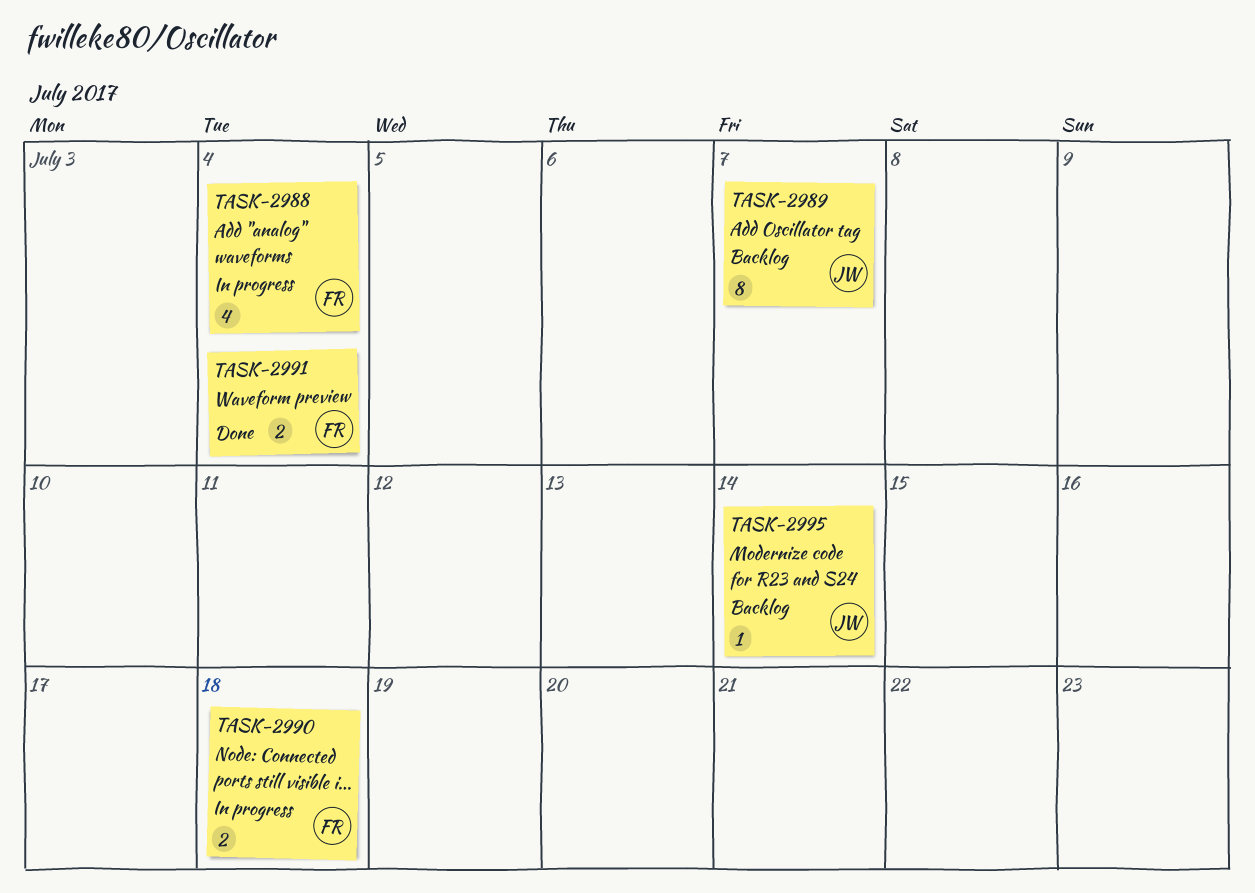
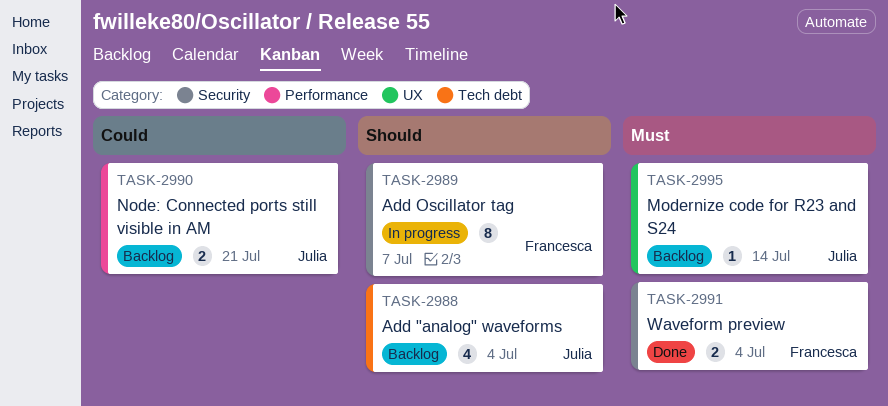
TASK-2988, status: In progress -> Backlog
TASK-2988, owner: Francesca -> Julia
TASK-2989, status: Backlog -> In progress
TASK-2989, owner: Julia -> Francesca
TASK-2990, status: In progress -> Backlog
TASK-2990, owner: Francesca -> Julia
TASK-2990, due: Jul 18 -> Jul 21

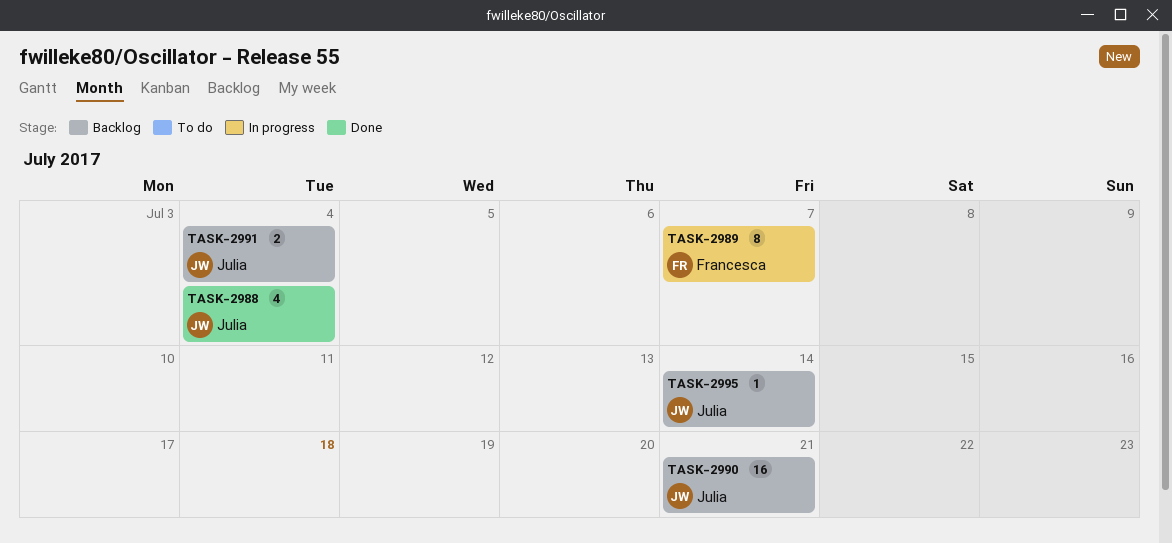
TASK-2988, status: Backlog -> Done
TASK-2990, estimate: 2 -> 16
TASK-2991, status: Done -> Backlog
TASK-2991, owner: Francesca -> Julia

